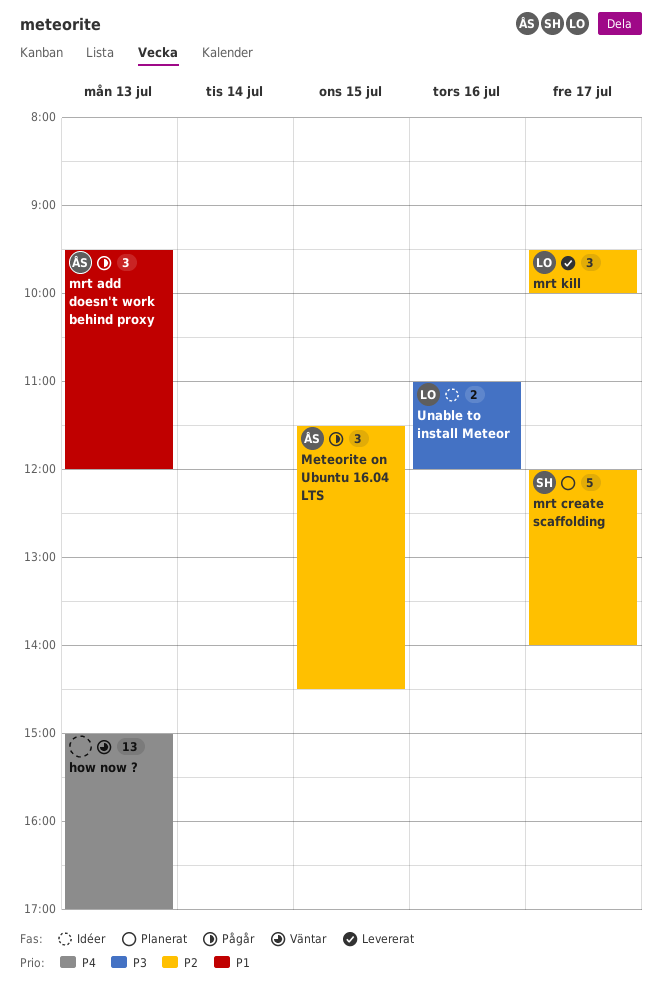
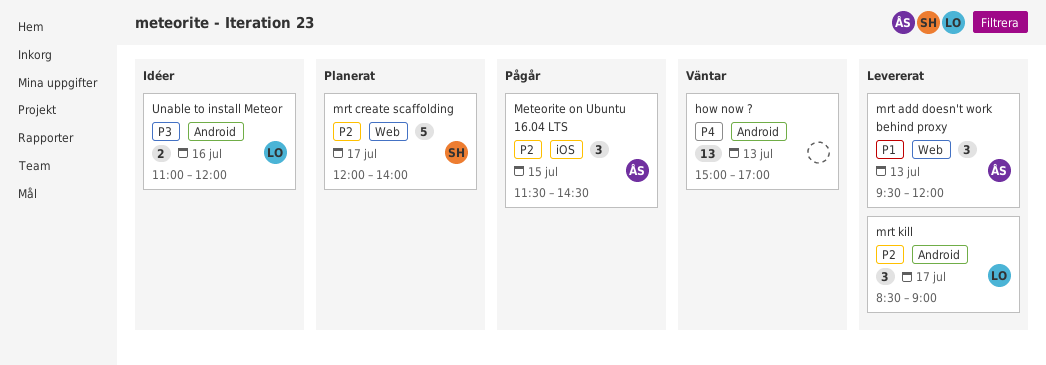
mrt add doesn't work behind proxy, status: Pågår -> Levererat
mrt kill, begins: 09:30 -> 08:30
mrt kill, ends: 10:00 -> 09:00

